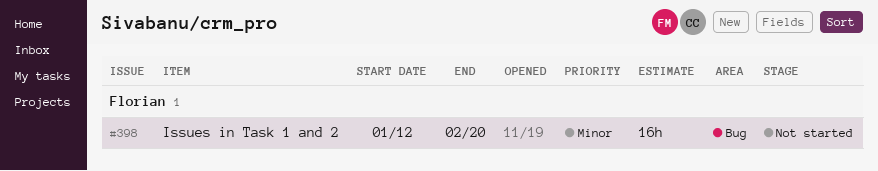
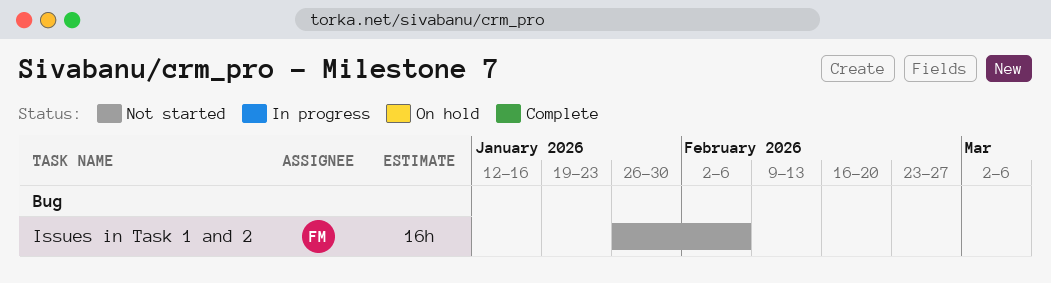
Issues in Task 1 and 2, start: Jan 12 -> Jan 26
Issues in Task 1 and 2, due: Feb 20 -> Feb 6

